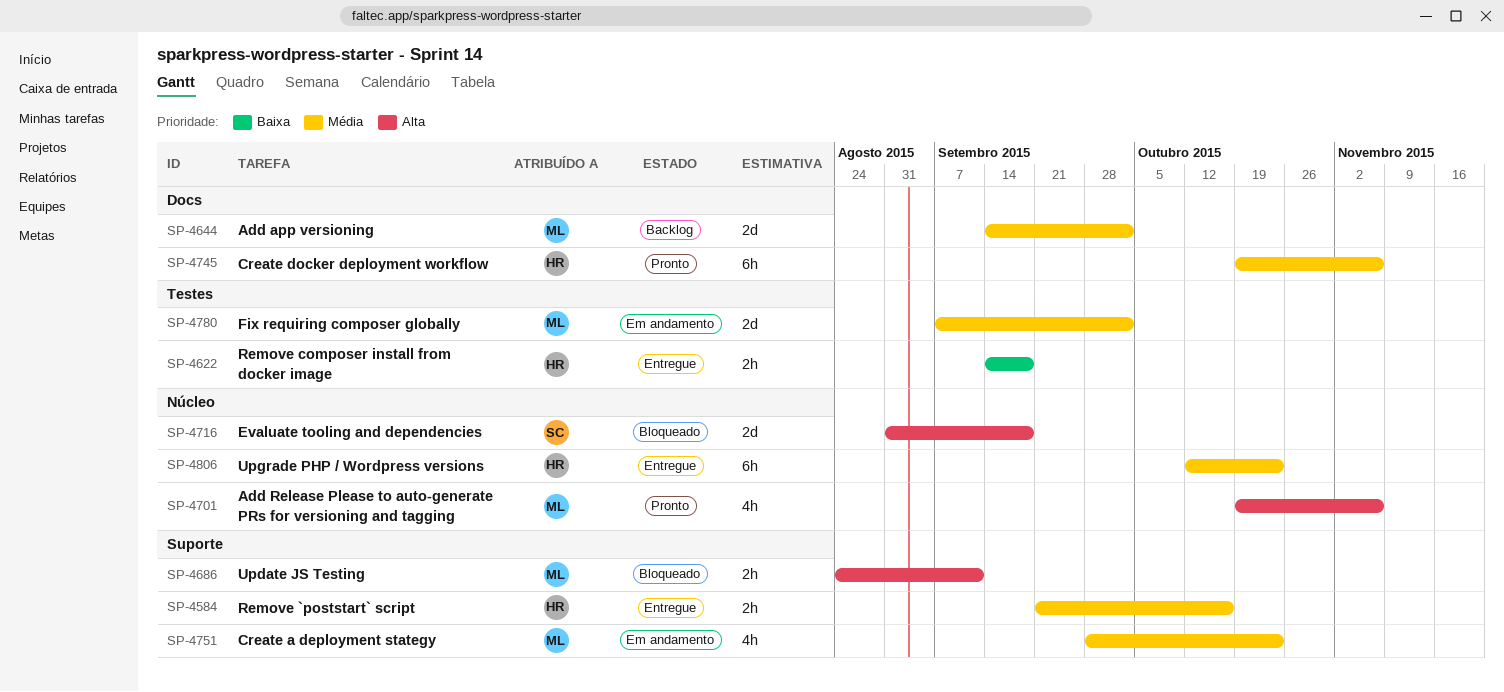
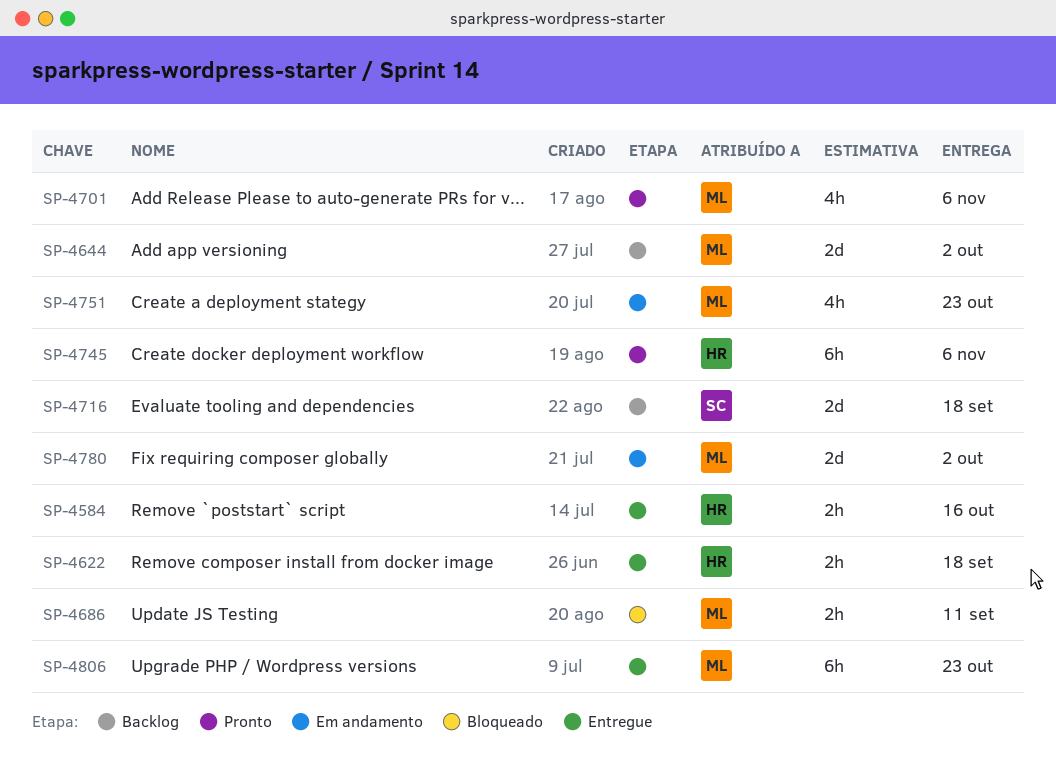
SP-4716, status: Bloqueado -> Backlog
SP-4806, owner: HR -> ML

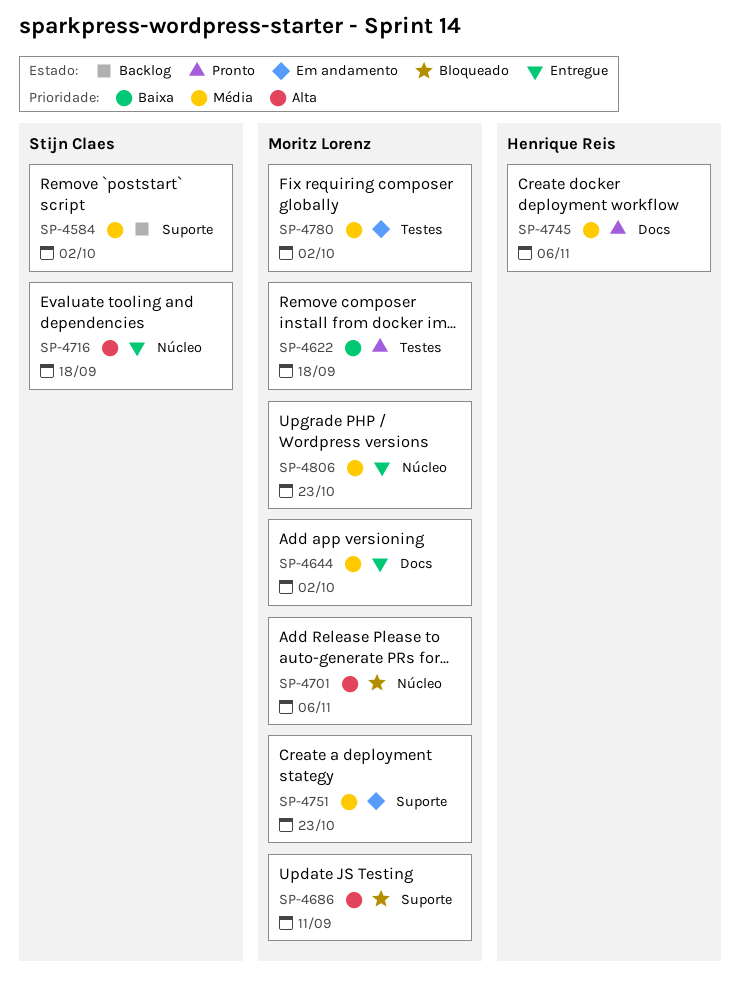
SP-4584, status: Entregue -> Backlog
SP-4584, owner: Henrique Reis -> Stijn Claes
SP-4584, due: Oct 16 -> Oct 2
SP-4622, status: Entregue -> Pronto
SP-4622, owner: Henrique Reis -> Moritz Lorenz
SP-4644, status: Backlog -> Entregue
SP-4701, status: Pronto -> Bloqueado
SP-4716, status: Backlog -> Entregue

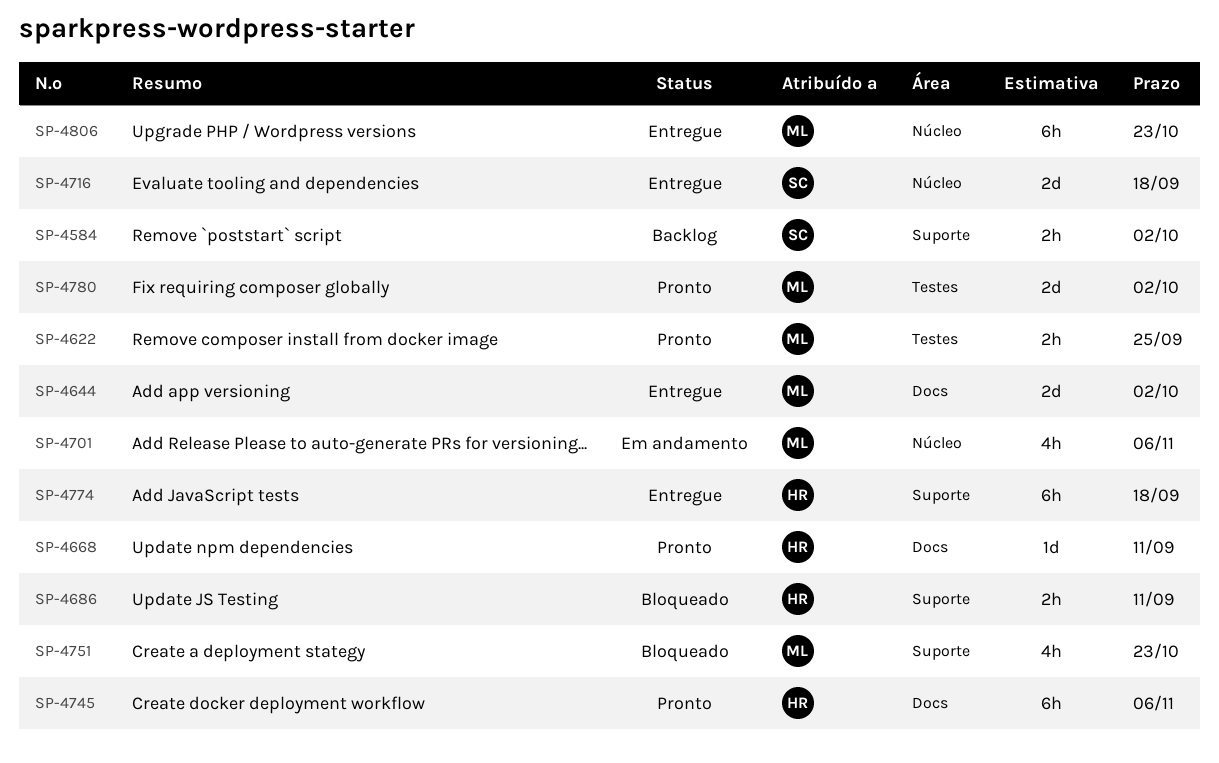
SP-4622, due: Sep 18 -> Sep 25
SP-4668: none -> present
SP-4686, owner: Moritz Lorenz -> Henrique Reis
SP-4701, status: Bloqueado -> Em andamento
SP-4751, status: Em andamento -> Bloqueado
SP-4774: none -> present
SP-4780, status: Em andamento -> Pronto

